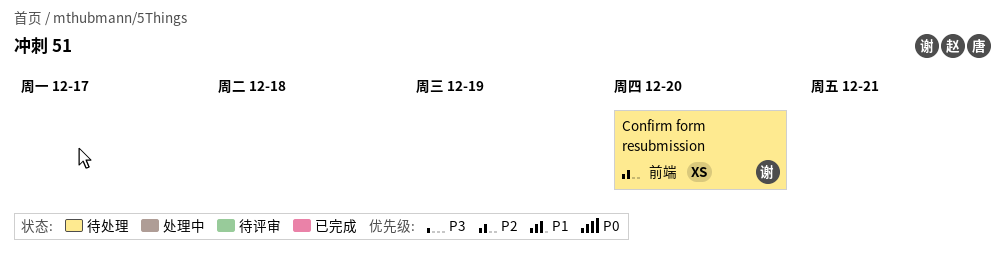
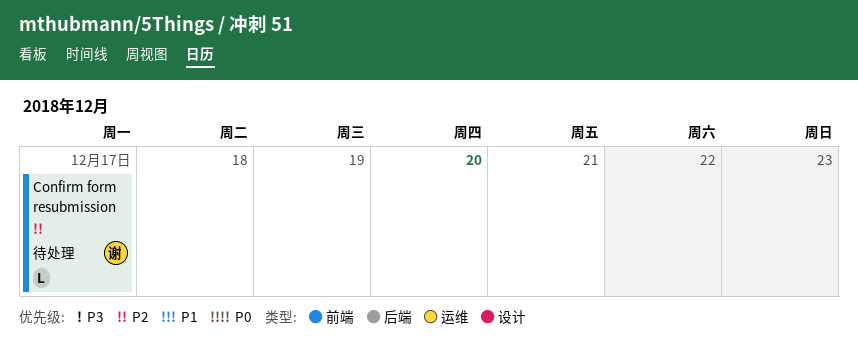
Confirm form resubmission, estimate: XS -> L
Confirm form resubmission, due: Dec 20 -> Dec 17

